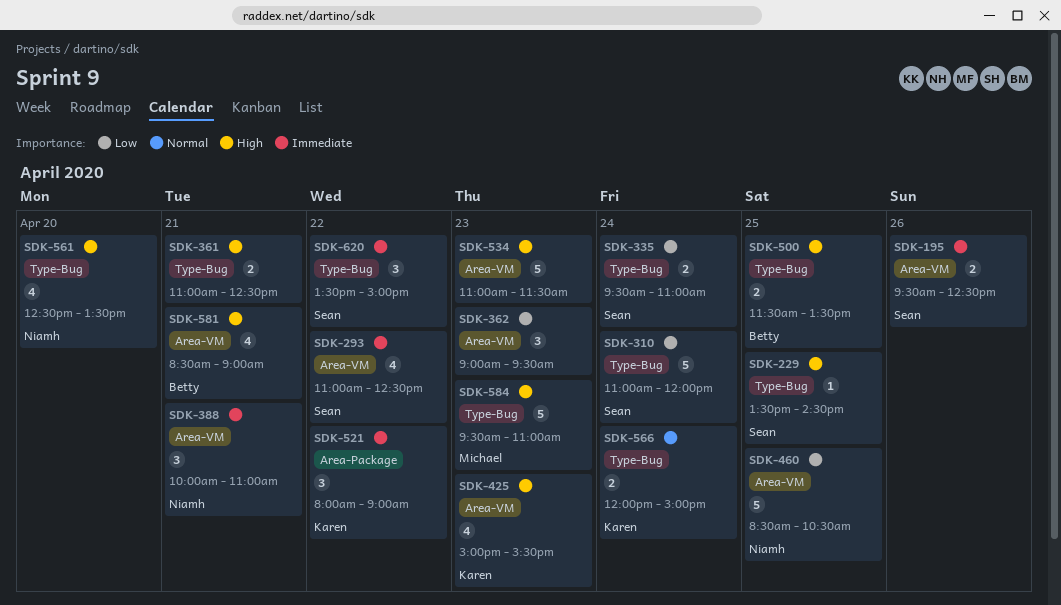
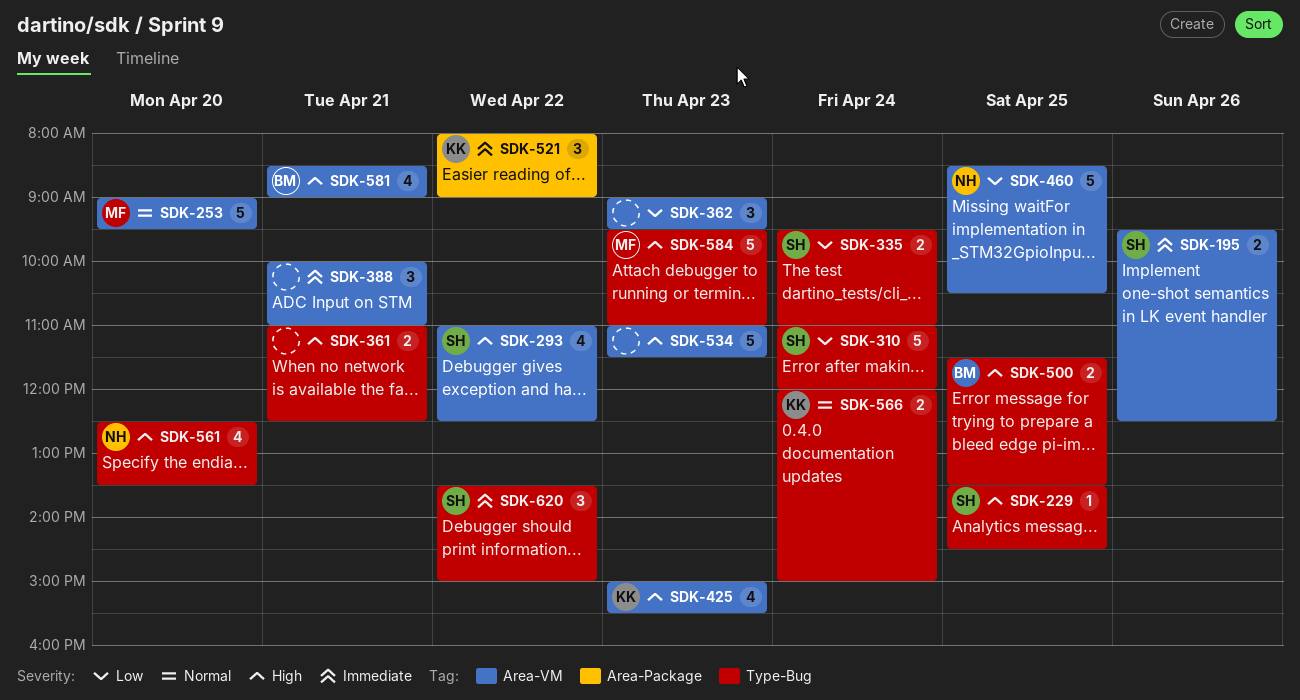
SDK-253: none -> present
SDK-293, priority: Immediate -> High
SDK-388, owner: Niamh -> none

